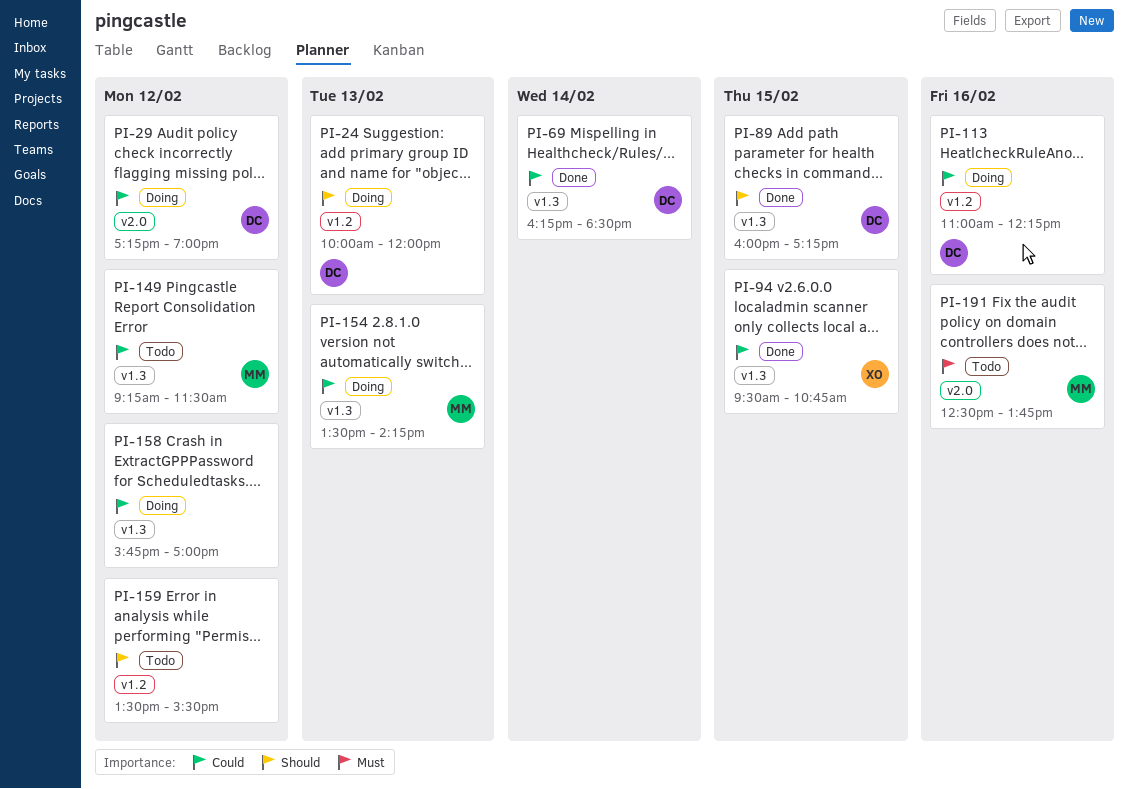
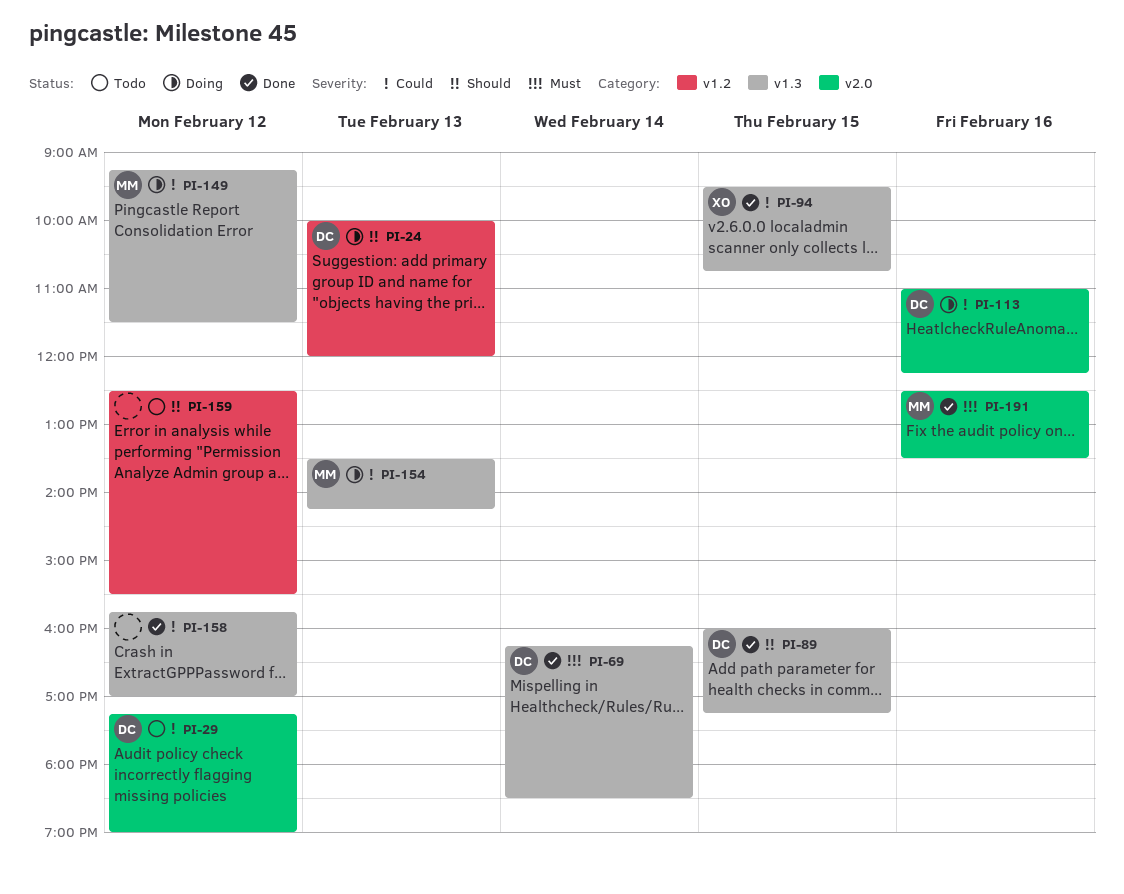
PI-29, status: Doing -> Todo
PI-69, priority: Could -> Must
PI-113, label: v1.2 -> v2.0
PI-149, status: Todo -> Doing
PI-158, status: Doing -> Done
PI-159, begins: 13:30 -> 12:30
PI-191, status: Todo -> Done
PI-191, ends: 13:45 -> 13:30

